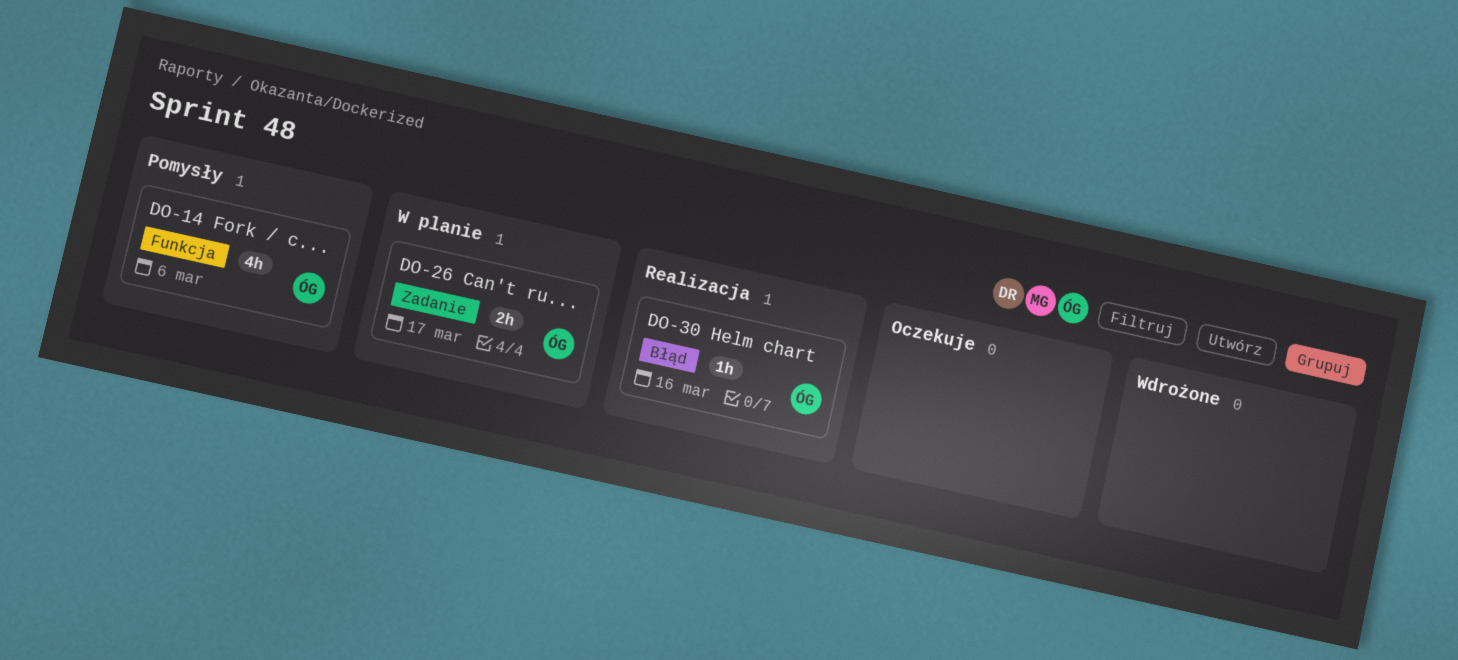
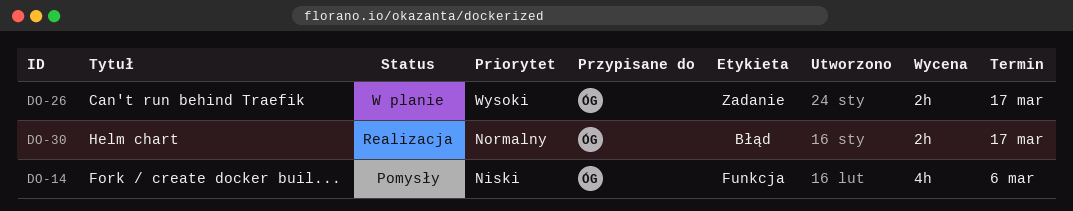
DO-30, estimate: 1h -> 2h
DO-30, due: Mar 16 -> Mar 17

